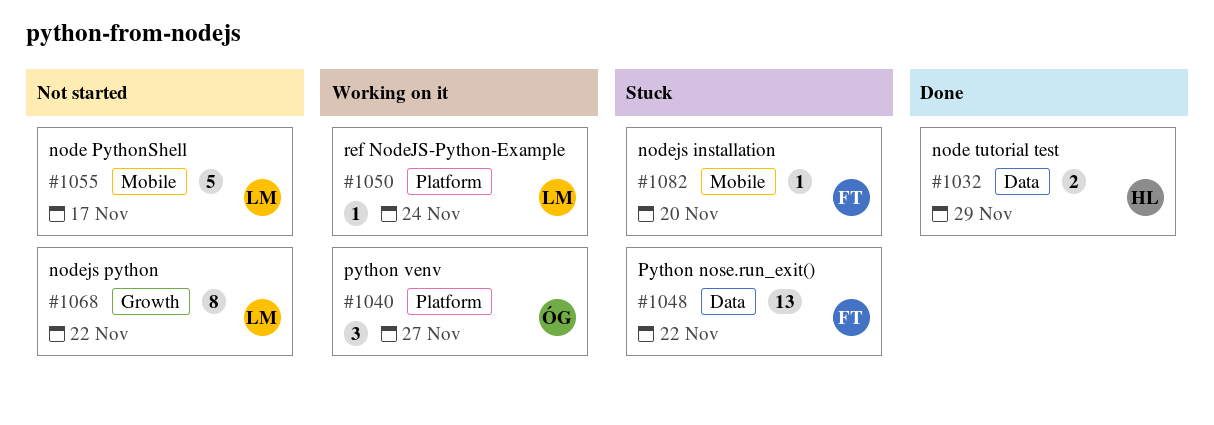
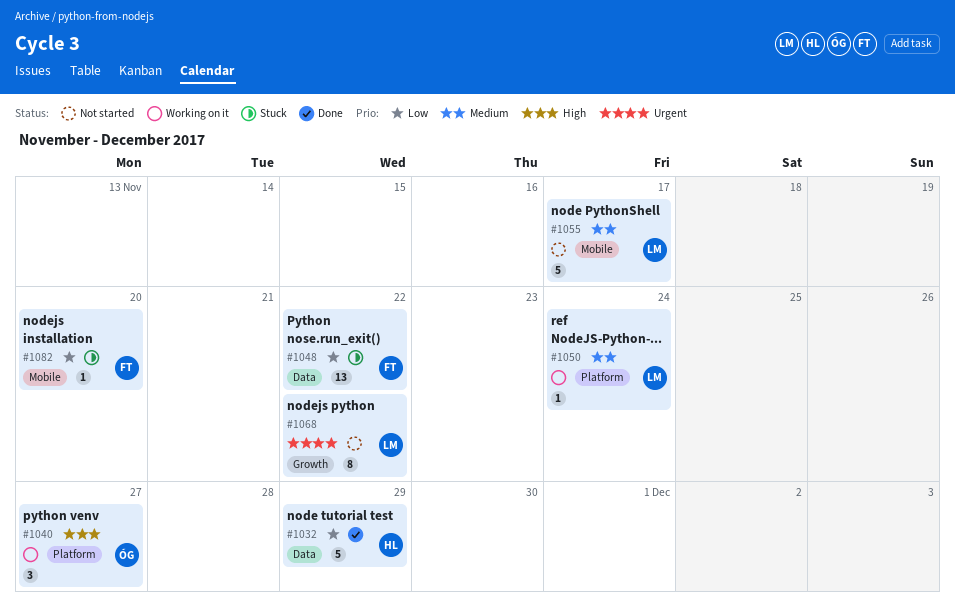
#1032, estimate: 2 -> 5

